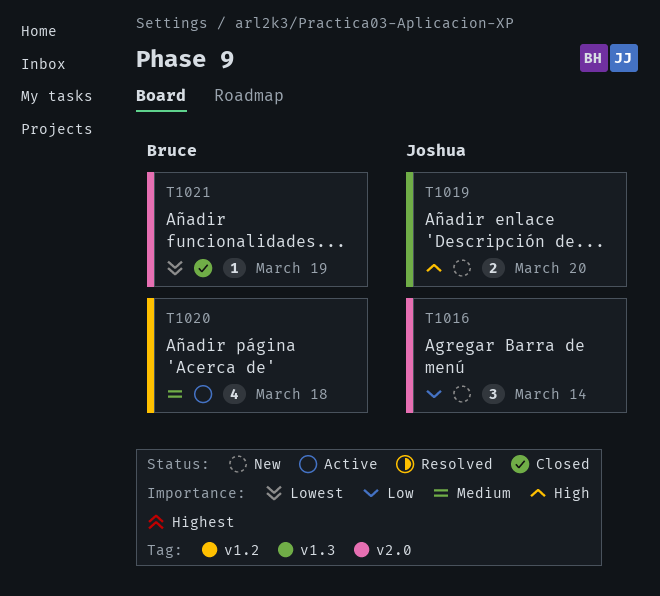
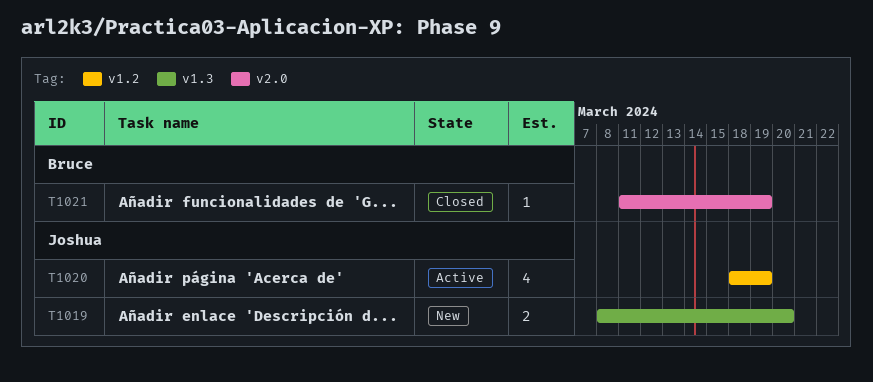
T1016: present -> none
T1020, owner: Bruce -> Joshua
T1020, due: Mar 18 -> Mar 19

